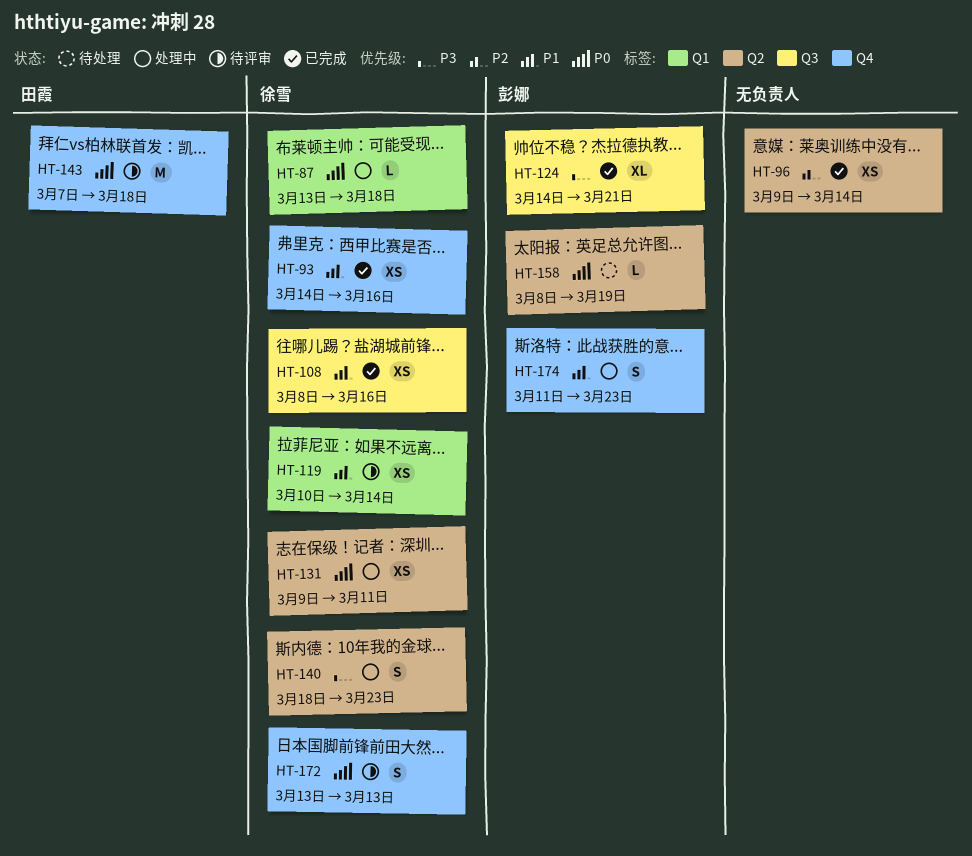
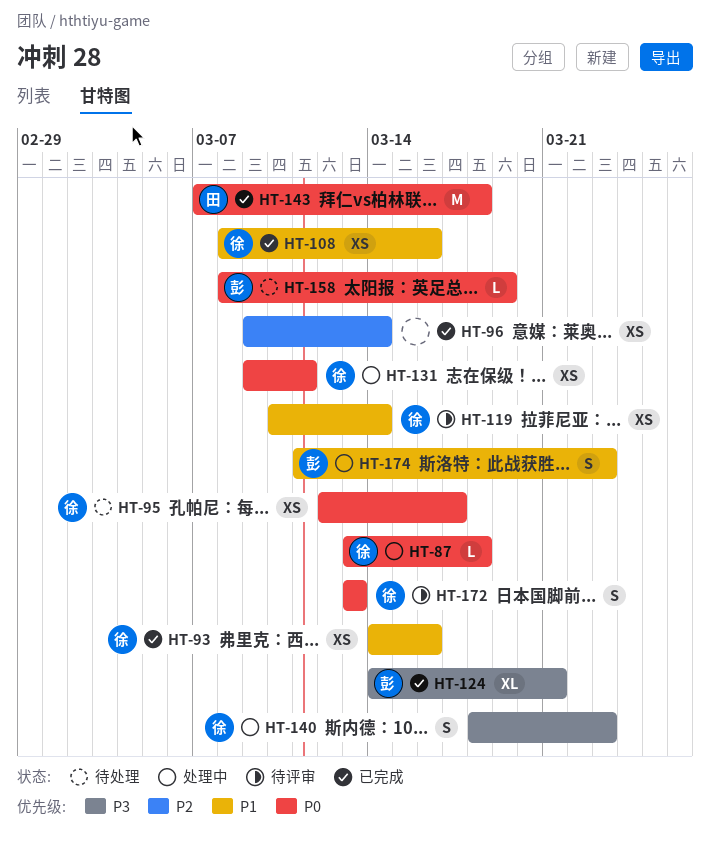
HT-95: none -> present
HT-143, status: 待评审 -> 已完成

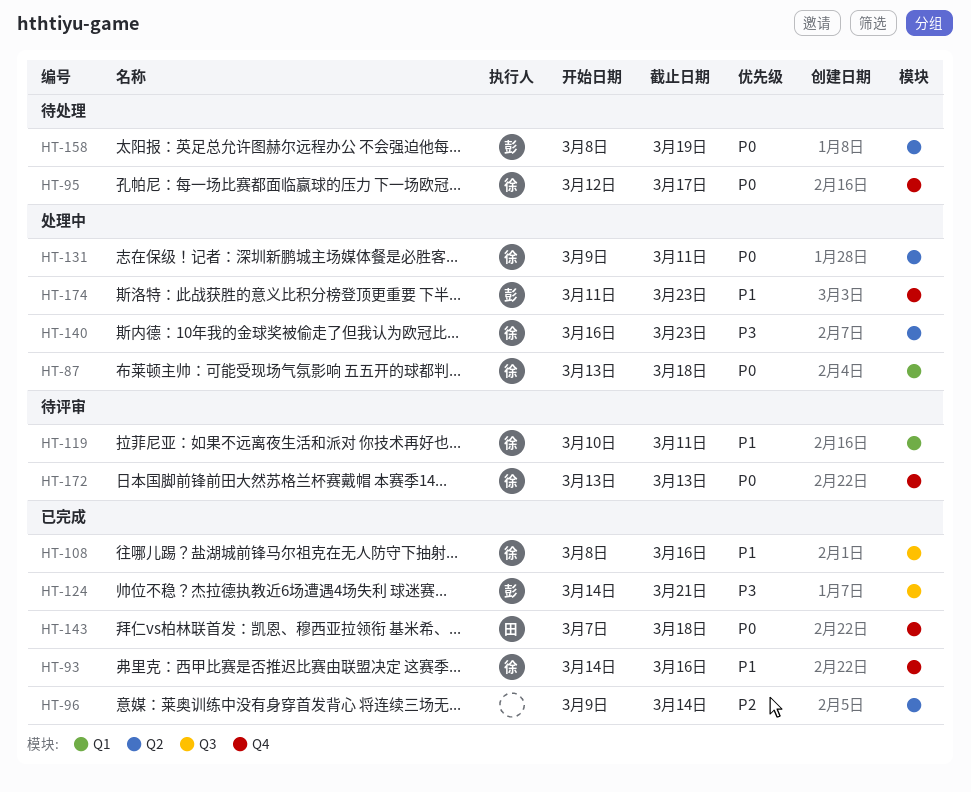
HT-119, due: Mar 14 -> Mar 11
HT-140, start: Mar 18 -> Mar 16

